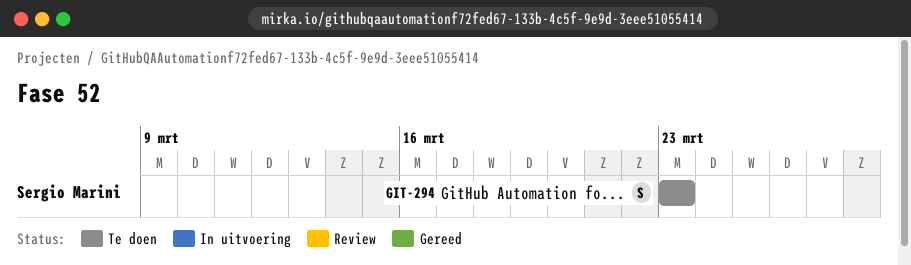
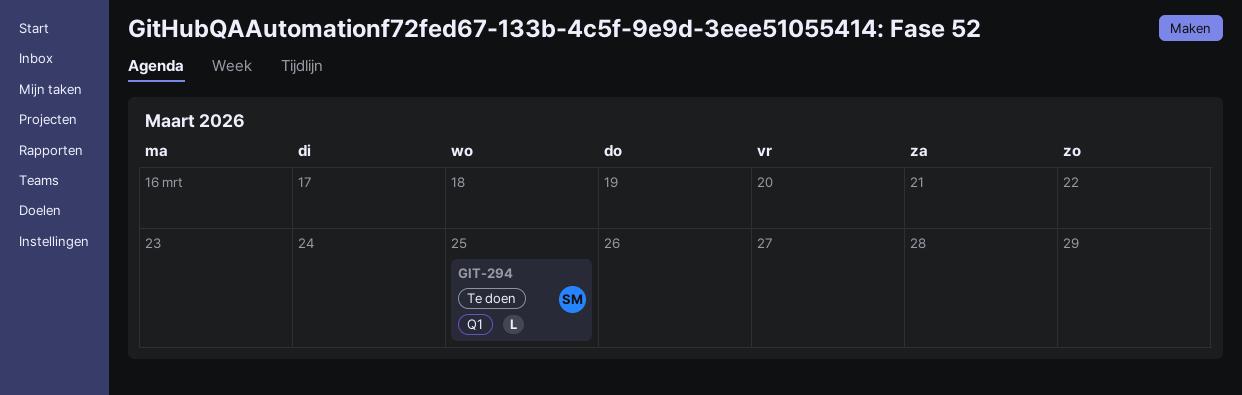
GIT-294, estimate: S -> L
GIT-294, due: Mar 23 -> Mar 25

